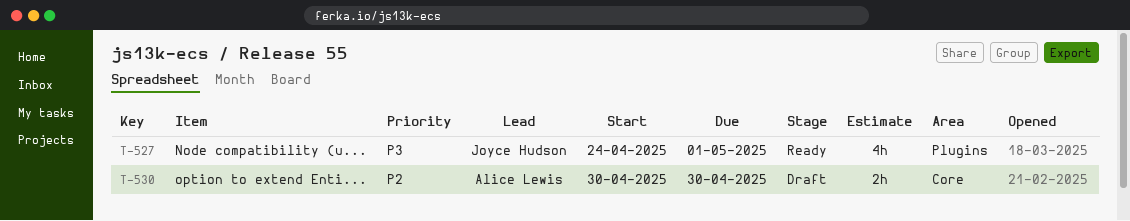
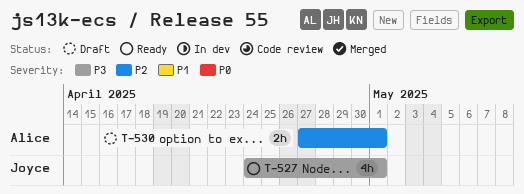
T-530, start: Apr 30 -> Apr 27
T-530, due: Apr 30 -> May 1

